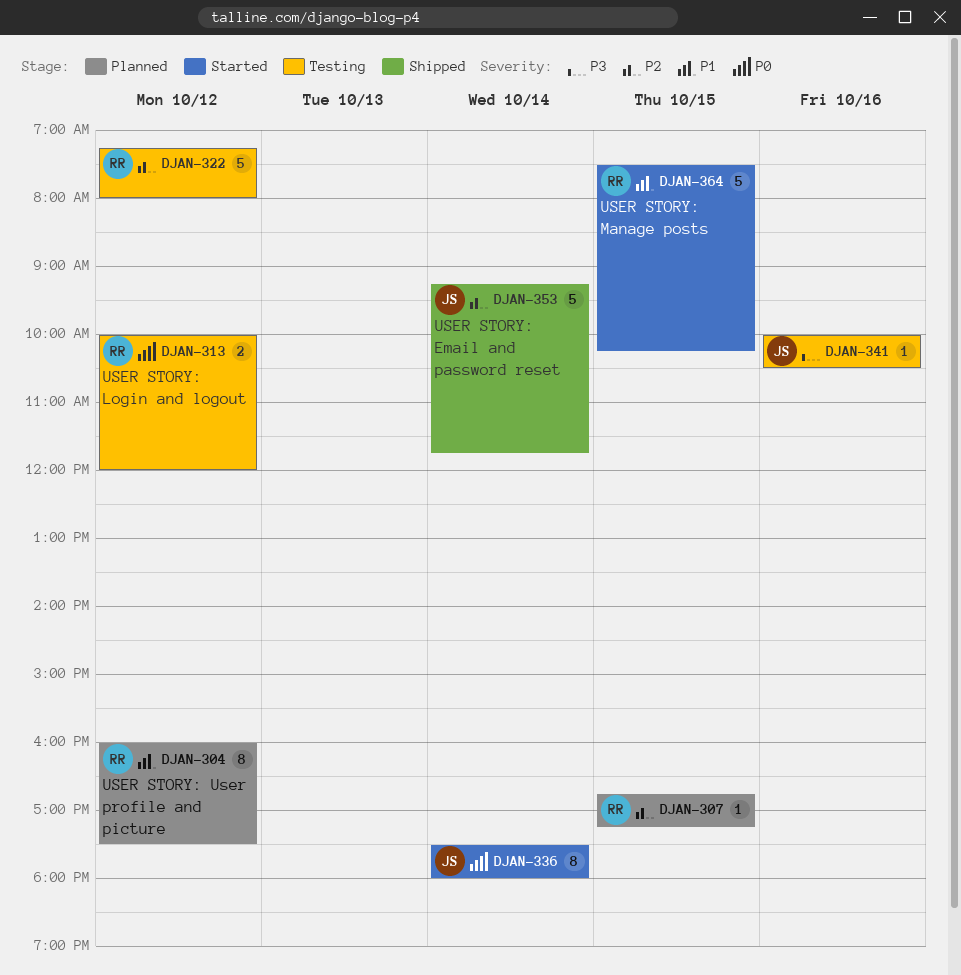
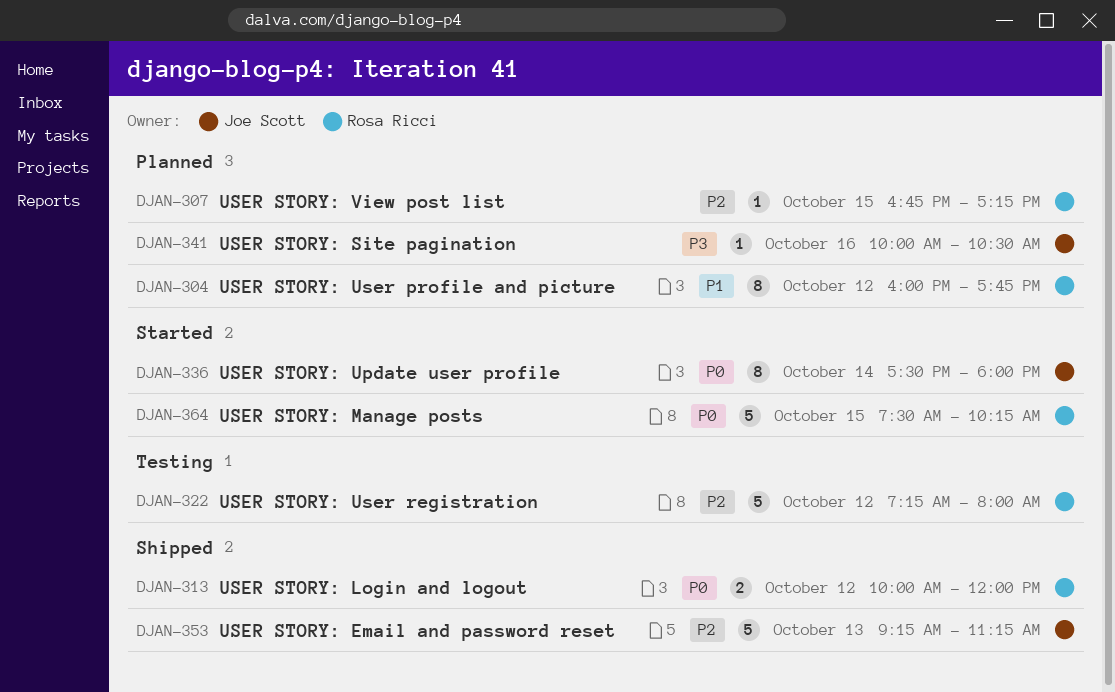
DJAN-304, ends: 17:30 -> 17:45
DJAN-313, status: Testing -> Shipped
DJAN-341, status: Testing -> Planned
DJAN-353, day: Oct 14 -> Oct 13
DJAN-353, ends: 11:45 -> 11:15
DJAN-364, priority: P1 -> P0

